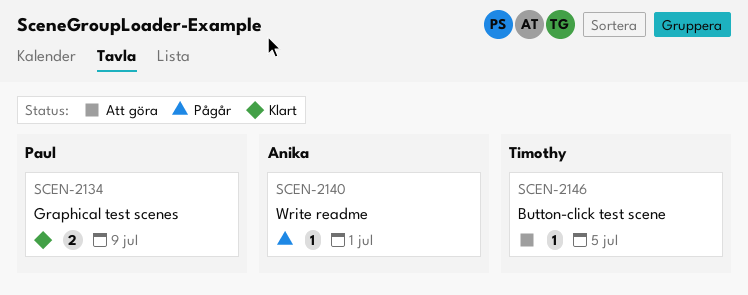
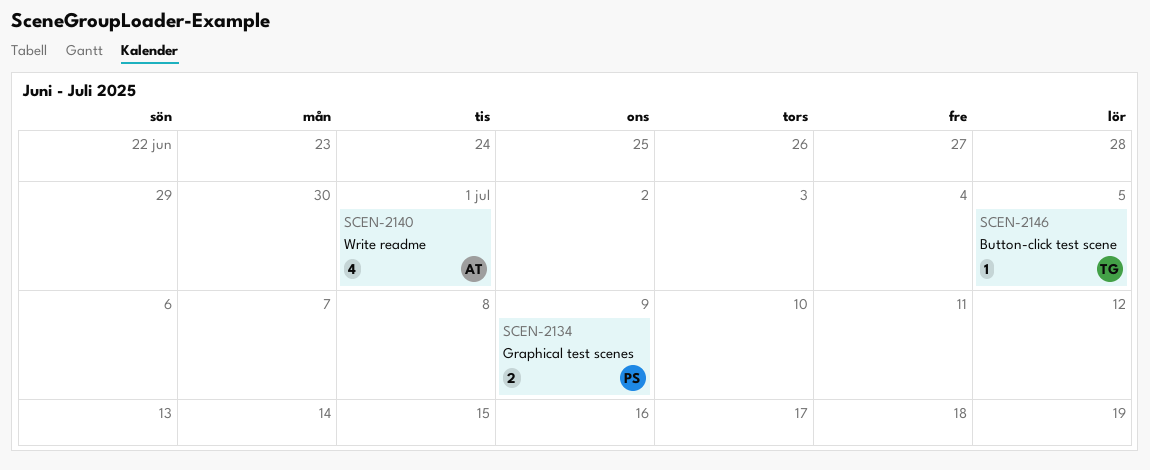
SCEN-2140, estimate: 1 -> 4

